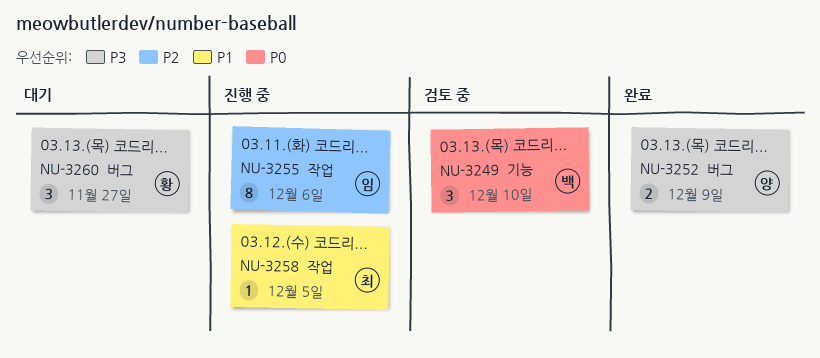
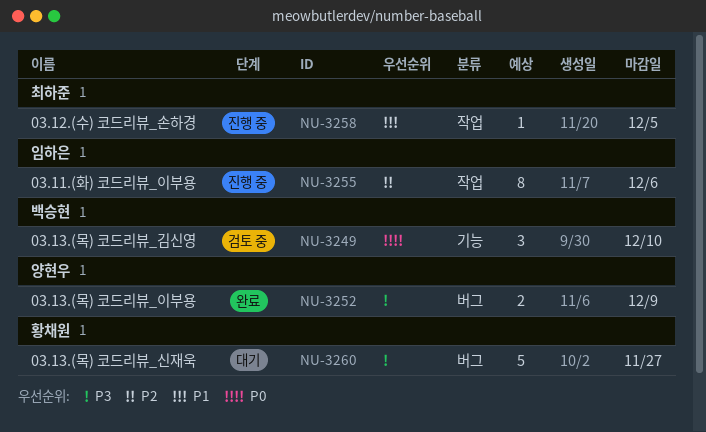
NU-3260, estimate: 3 -> 5

